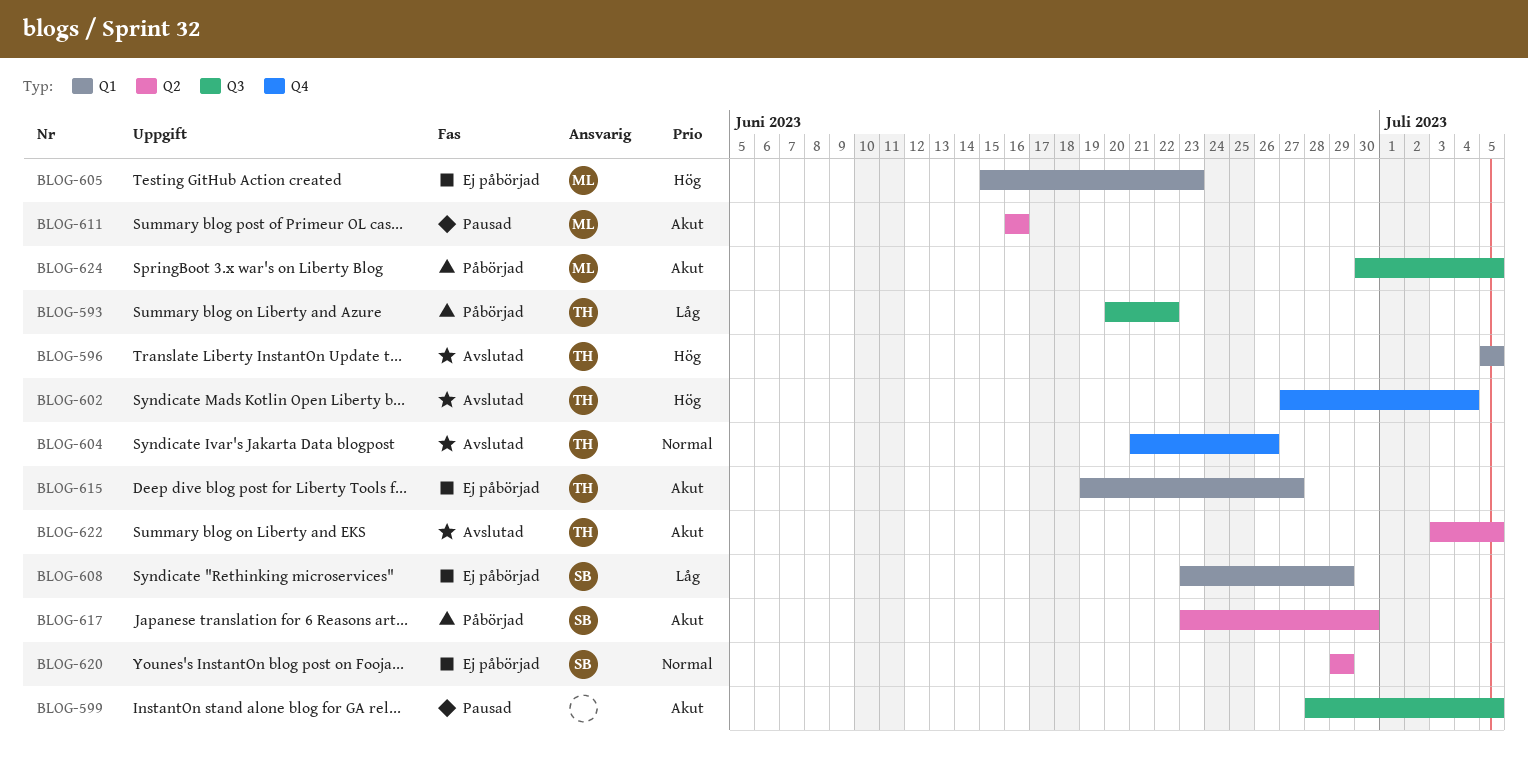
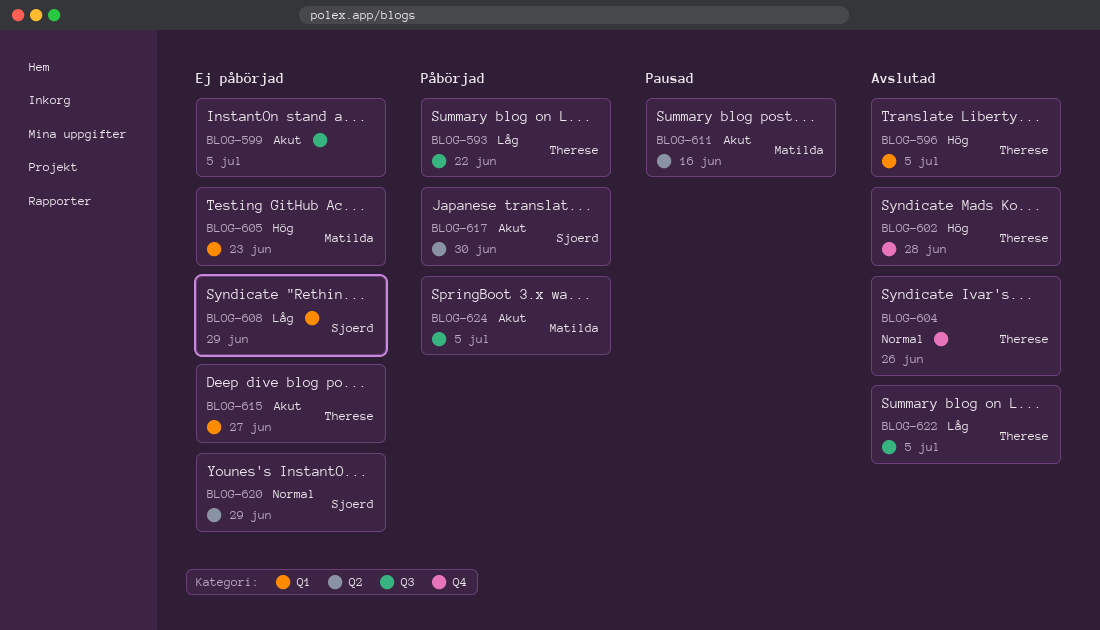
BLOG-599, status: Pausad -> Ej påbörjad
BLOG-602, due: Jul 4 -> Jun 28
BLOG-622, priority: Akut -> Låg
BLOG-622, label: Q2 -> Q3

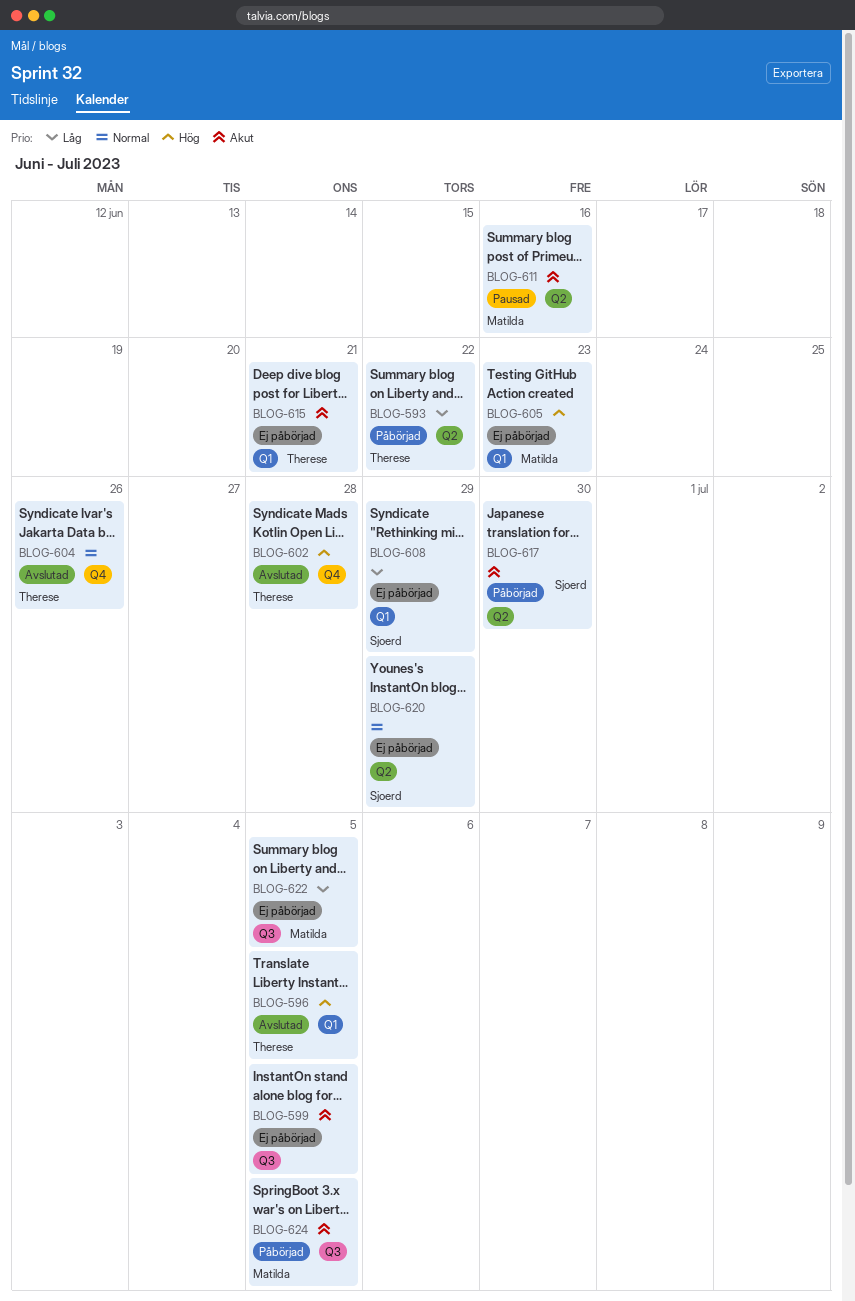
BLOG-593, label: Q3 -> Q2
BLOG-615, due: Jun 27 -> Jun 21
BLOG-622, status: Avslutad -> Ej påbörjad
BLOG-622, owner: Therese -> Matilda

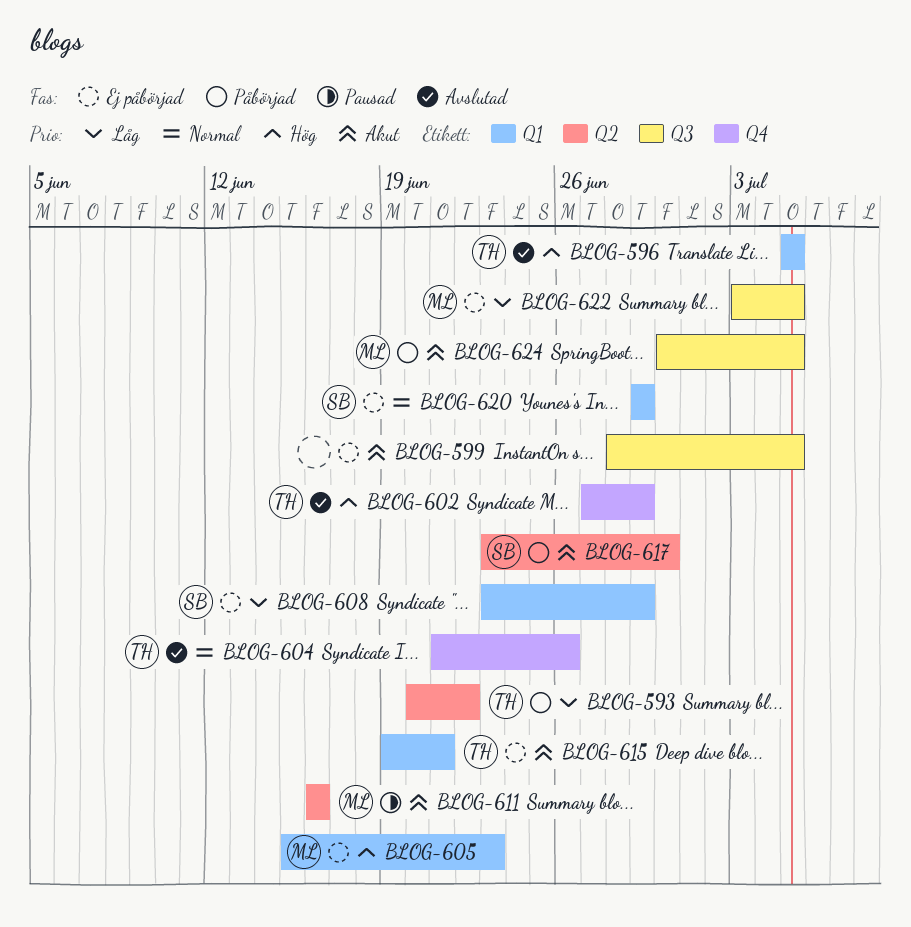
BLOG-602, due: Jun 28 -> Jun 29
BLOG-620, label: Q2 -> Q1

